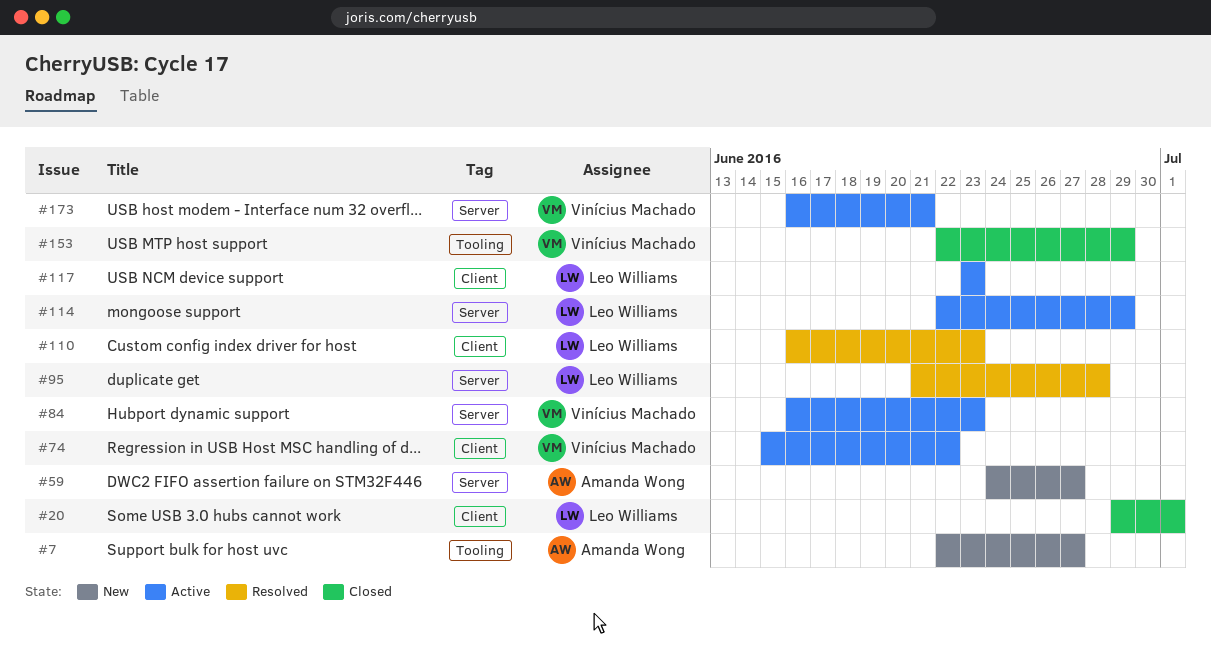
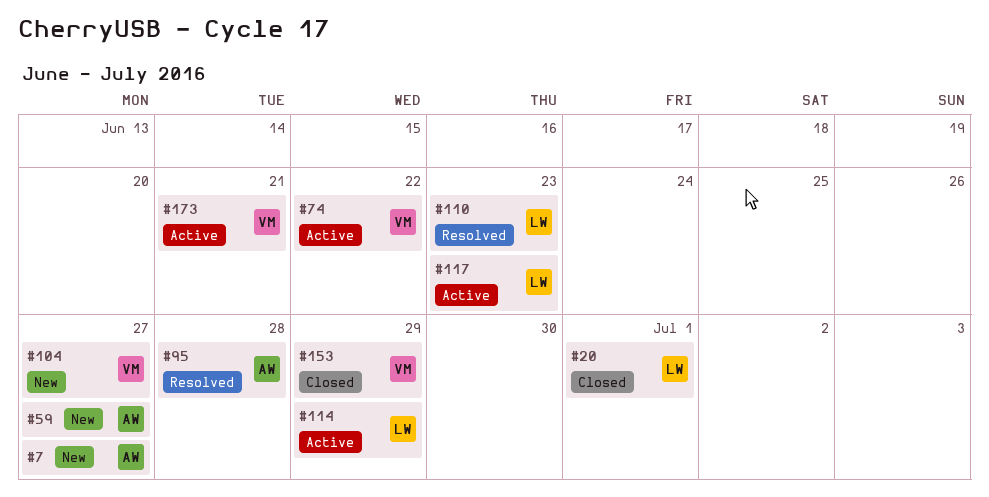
#84: present -> none
#95, owner: Leo Williams -> Amanda Wong
#104: none -> present

